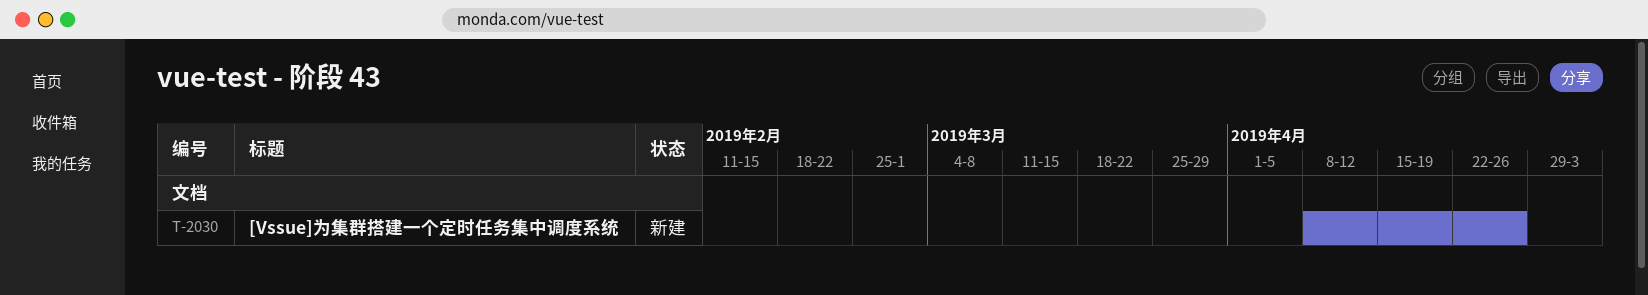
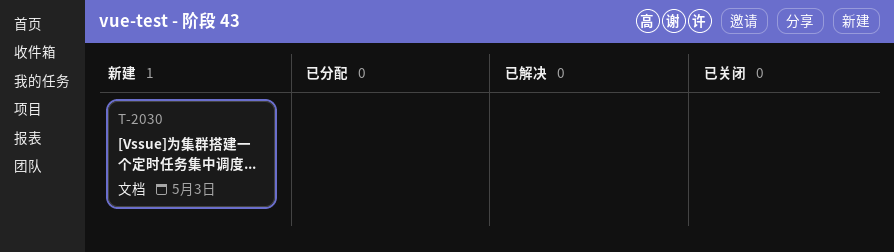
T-2030, due: Apr 26 -> May 3

